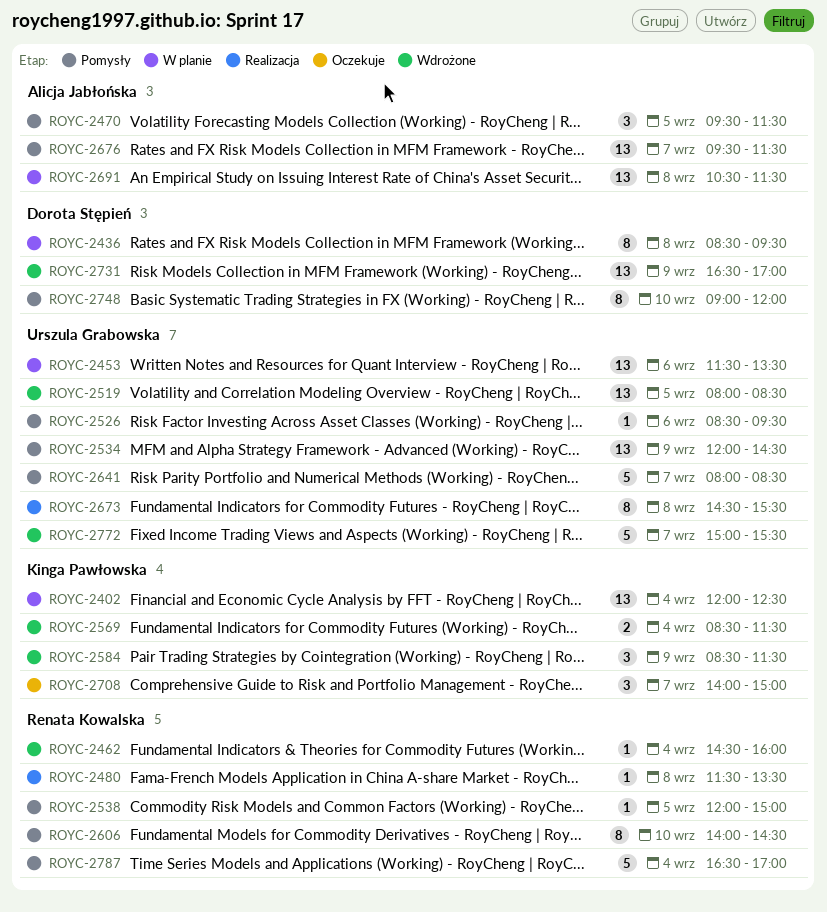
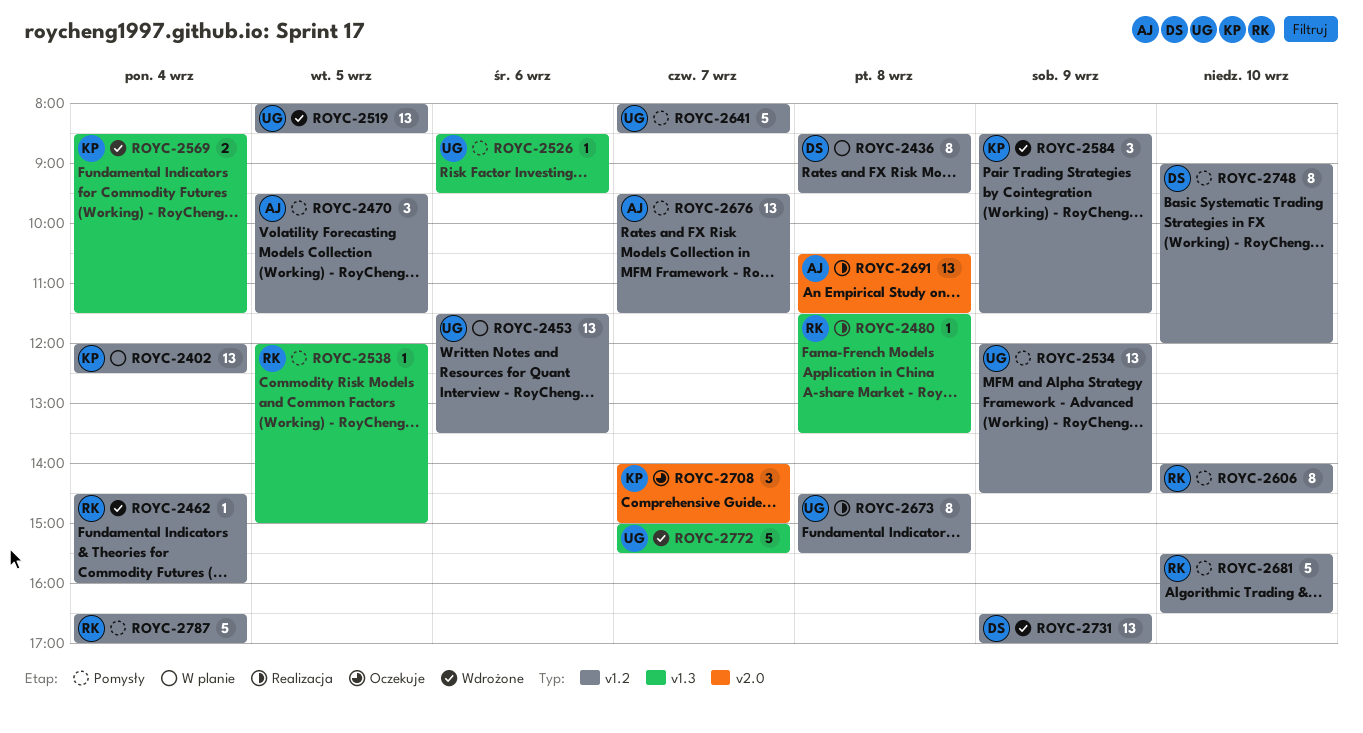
ROYC-2681: none -> present
ROYC-2691, status: W planie -> Realizacja

